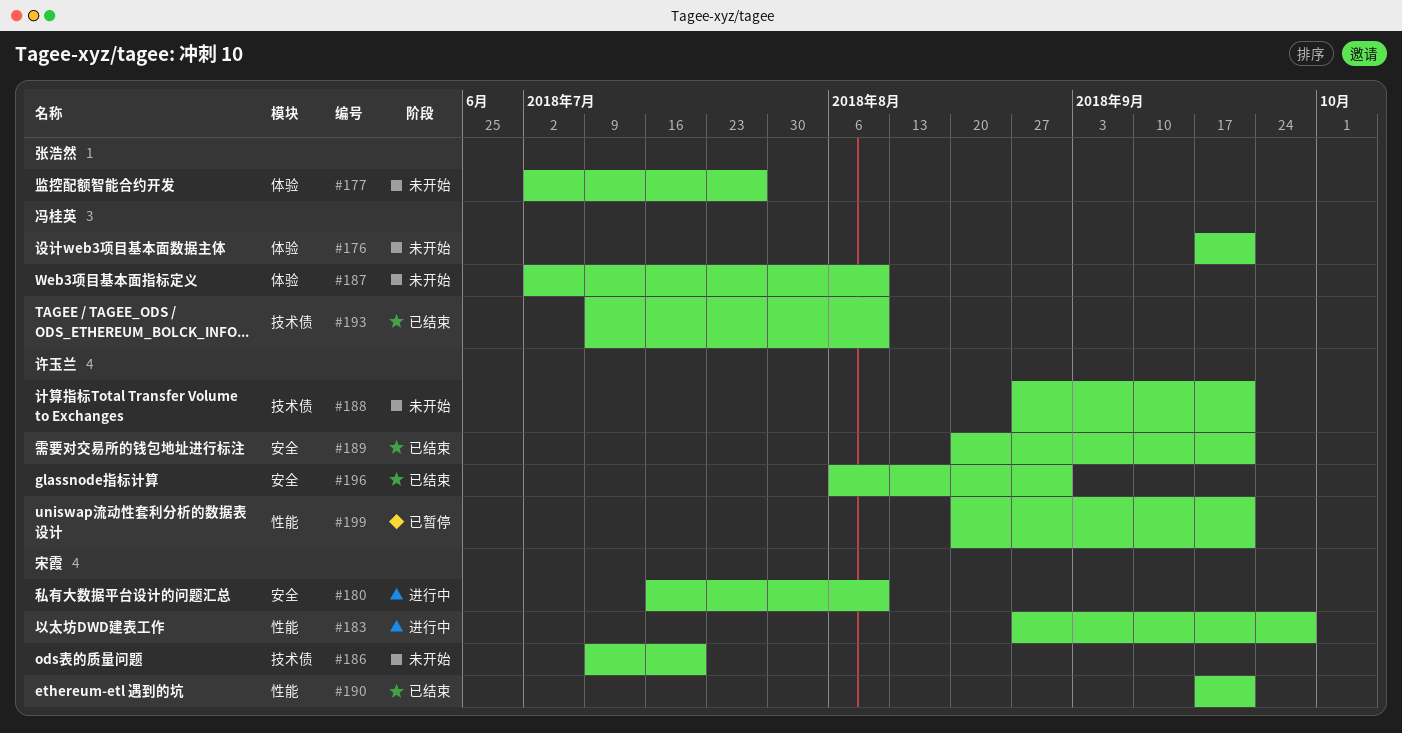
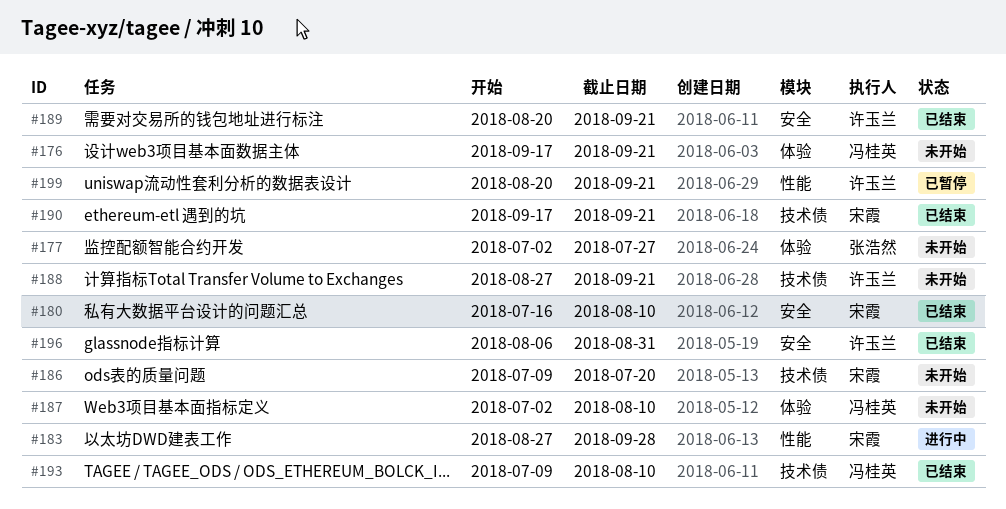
#180, status: 进行中 -> 已结束
#190, label: 性能 -> 技术债

